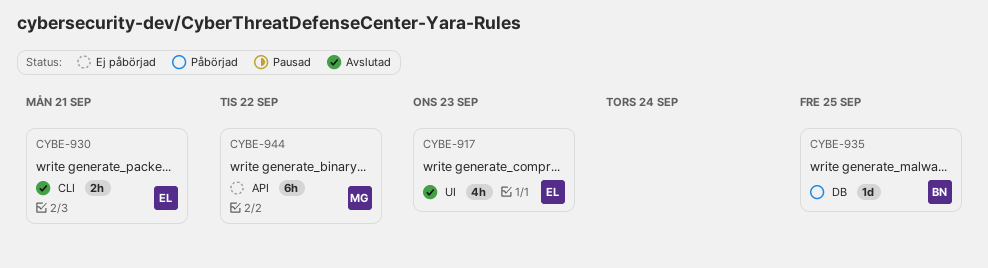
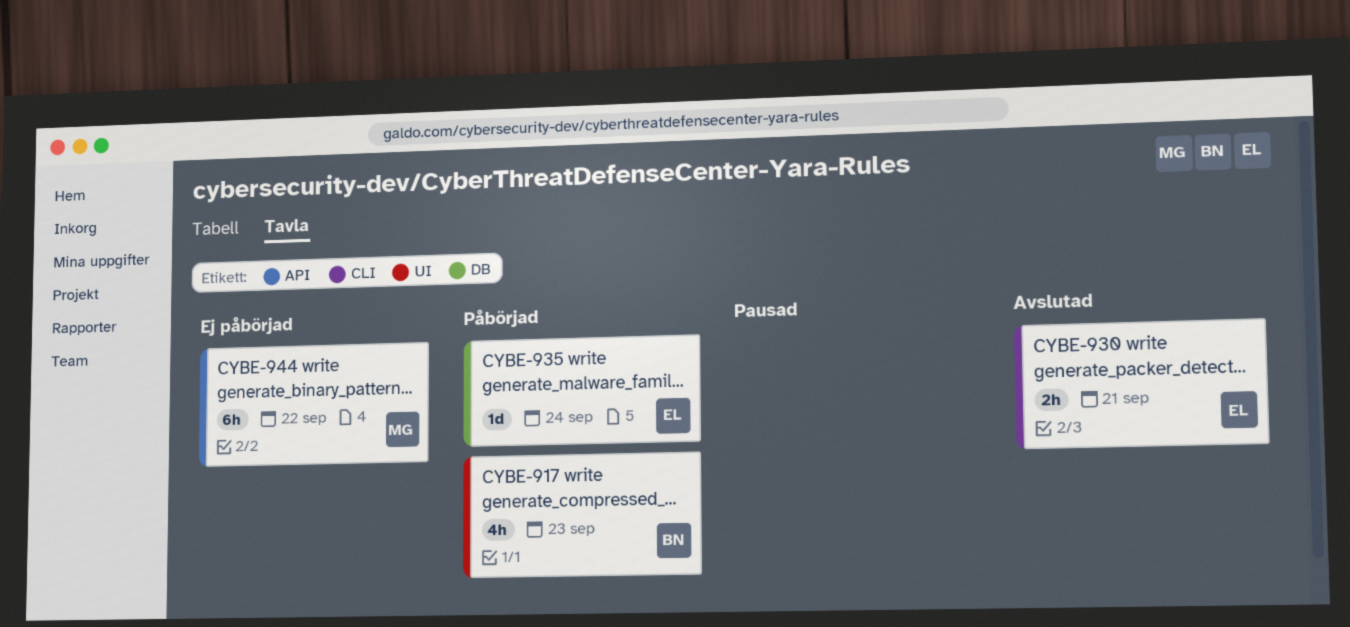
CYBE-917, status: Avslutad -> Påbörjad
CYBE-917, owner: EL -> BN
CYBE-935, owner: BN -> EL
CYBE-935, due: Sep 25 -> Sep 24

